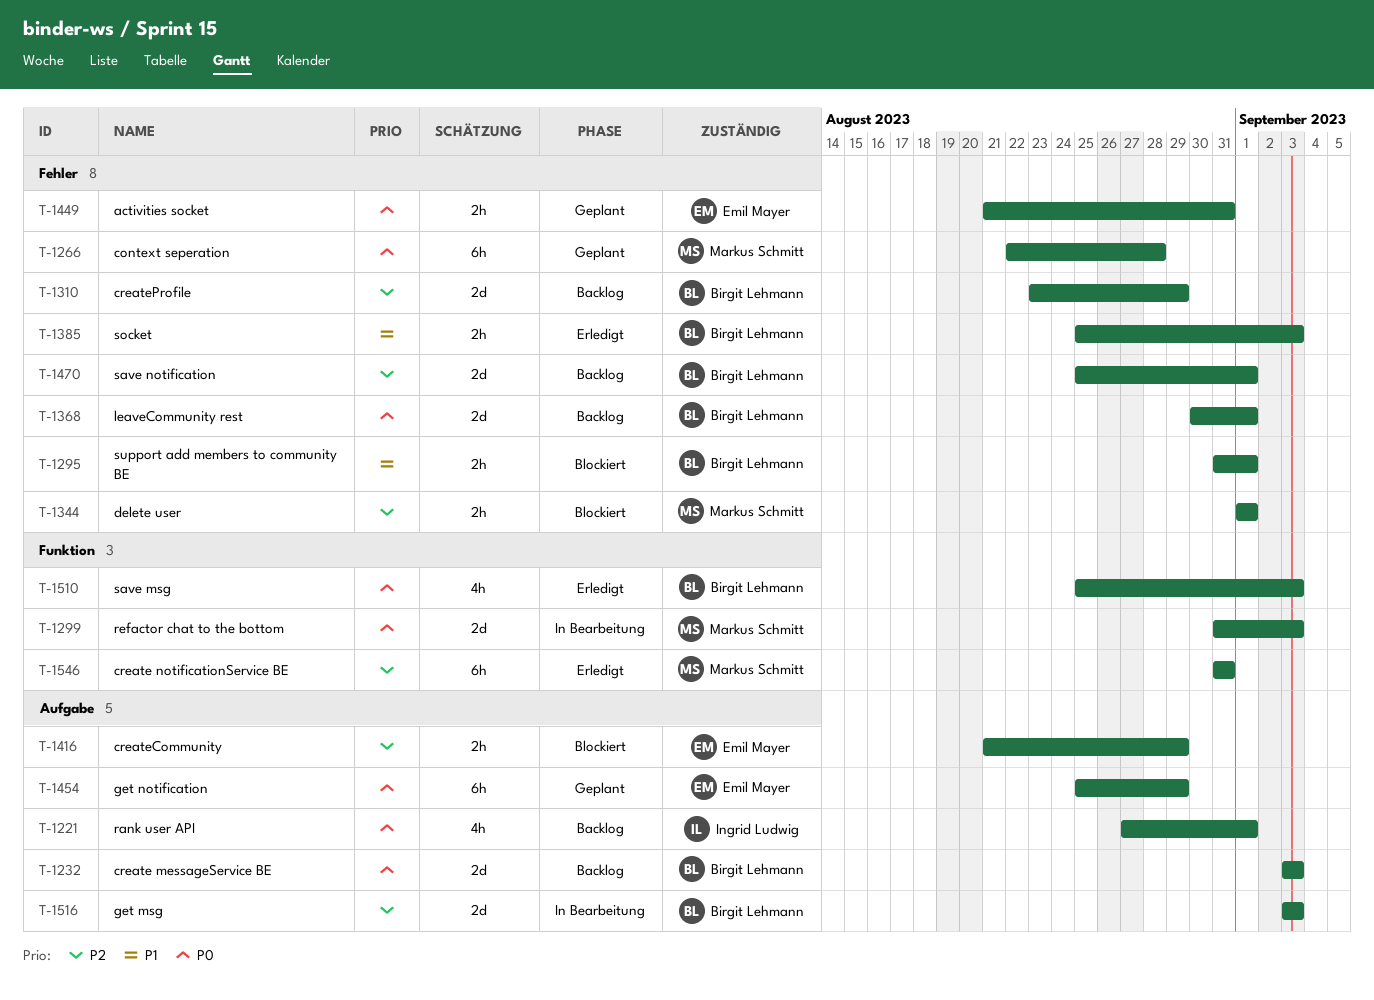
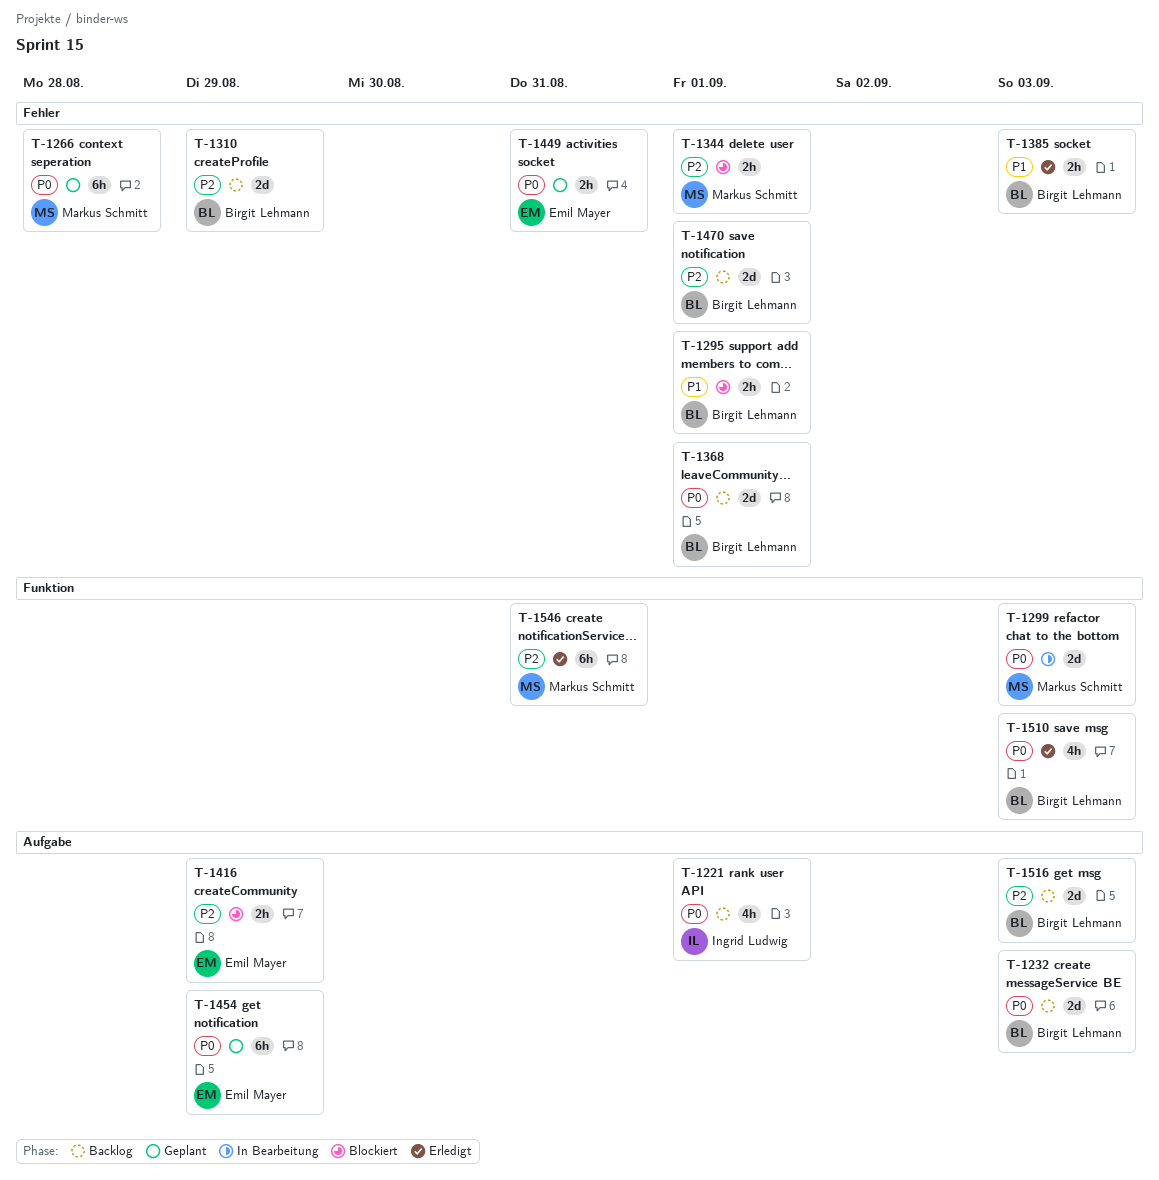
T-1516, status: In Bearbeitung -> Backlog

